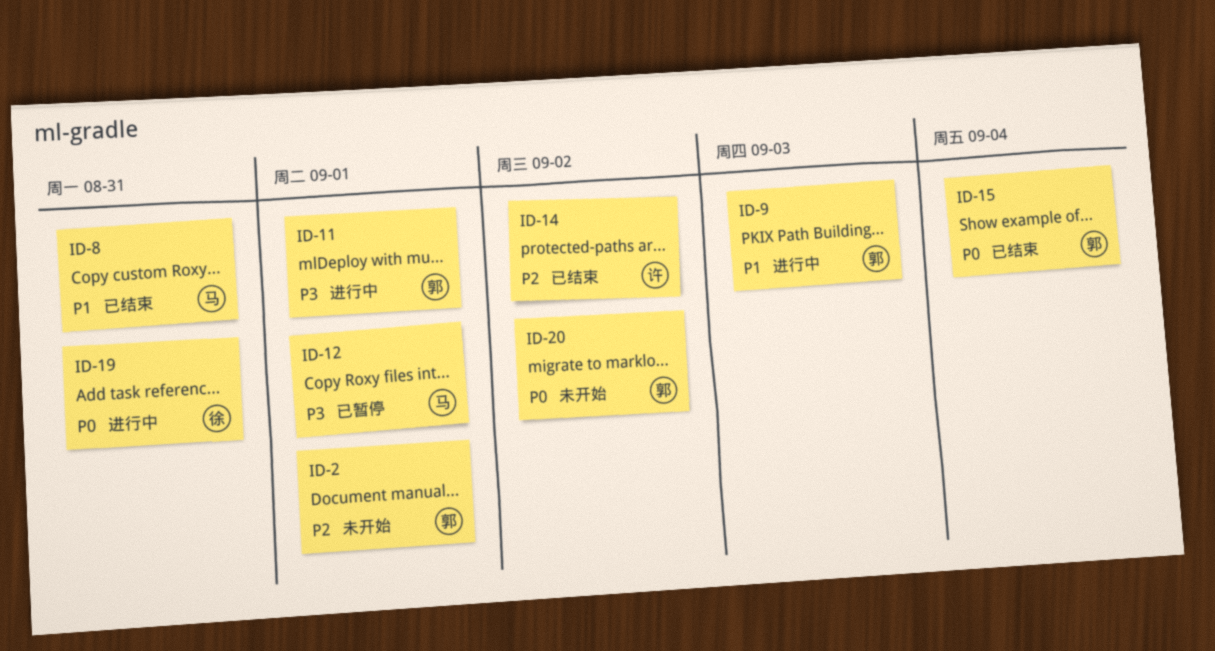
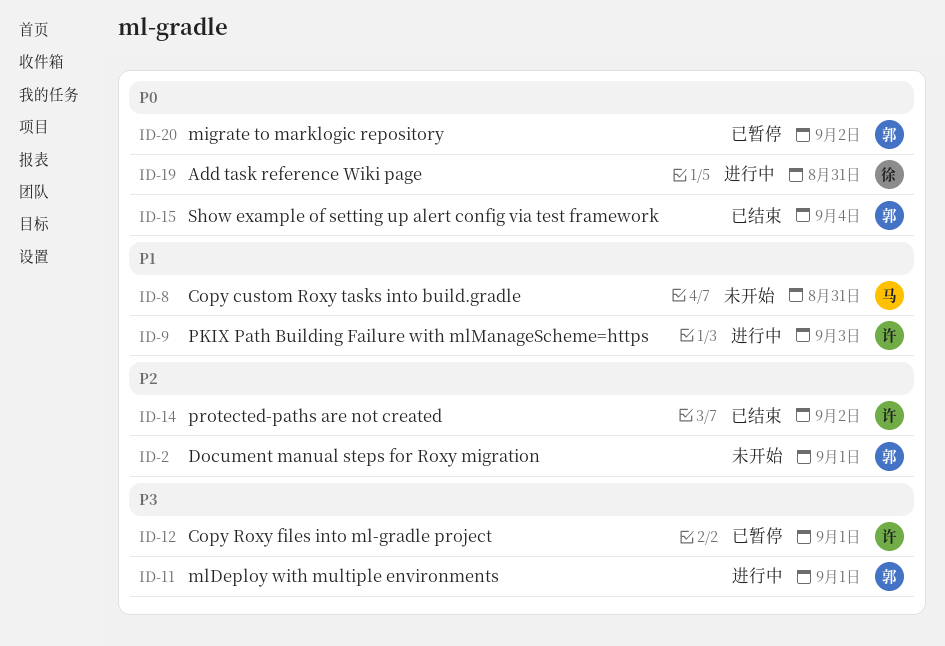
ID-8, status: 已结束 -> 未开始
ID-9, owner: 郭 -> 许
ID-12, owner: 马 -> 许
ID-20, status: 未开始 -> 已暂停

